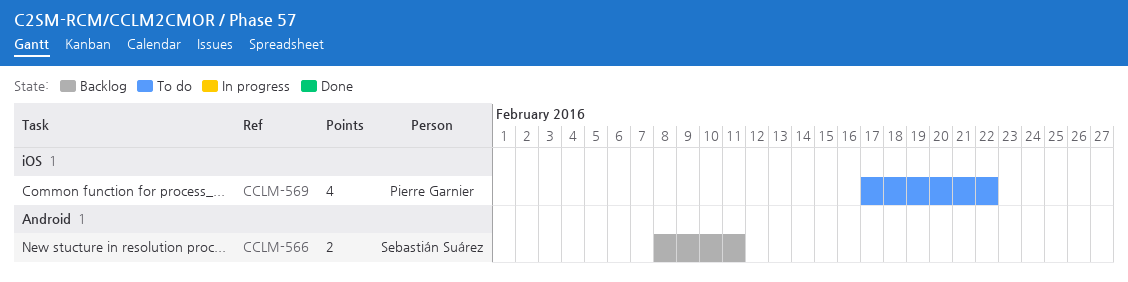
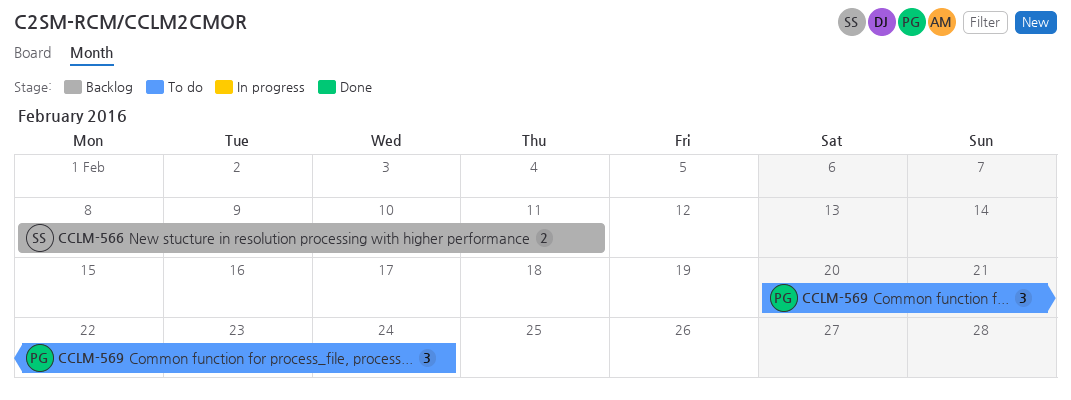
CCLM-569, estimate: 4 -> 3
CCLM-569, start: Feb 17 -> Feb 20
CCLM-569, due: Feb 22 -> Feb 24

